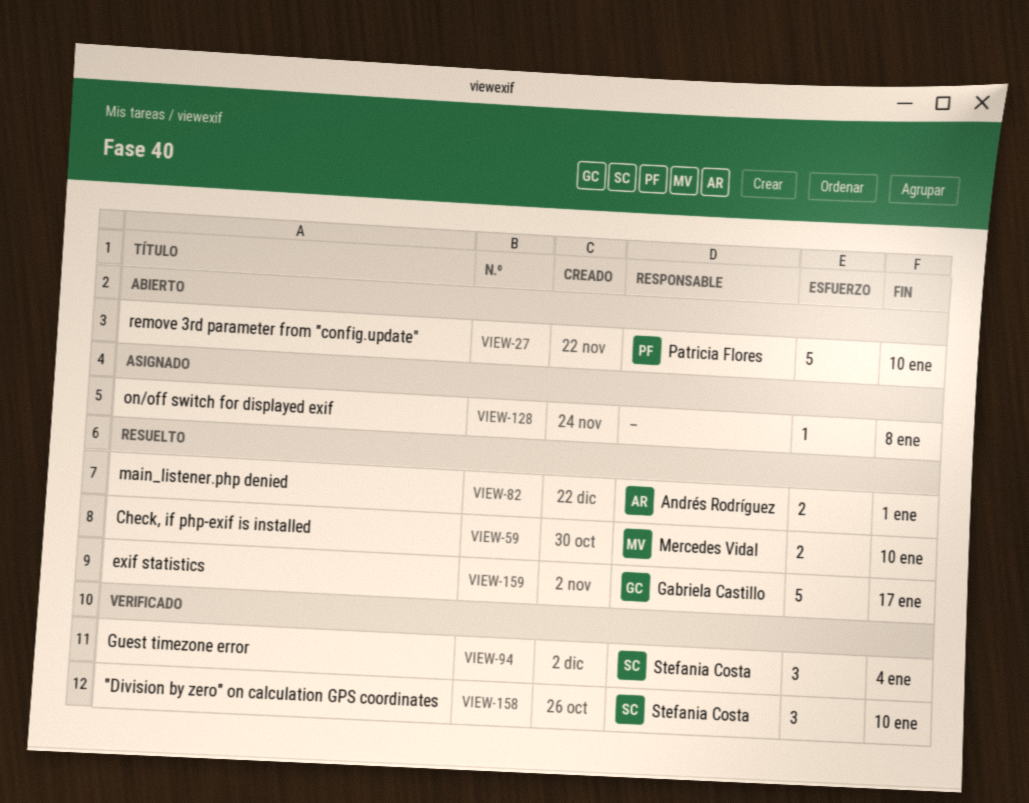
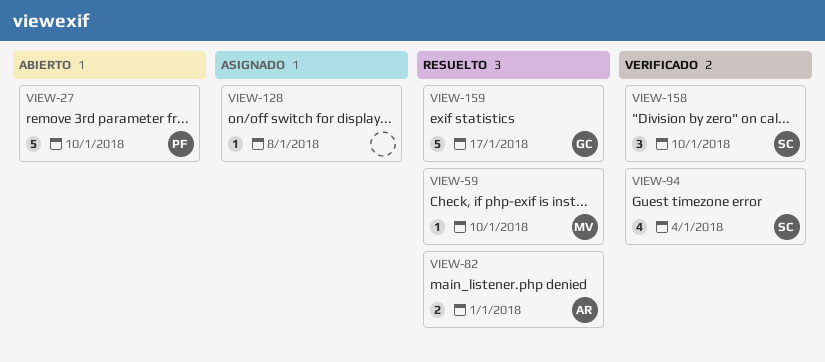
VIEW-59, estimate: 2 -> 1
VIEW-94, estimate: 3 -> 4

